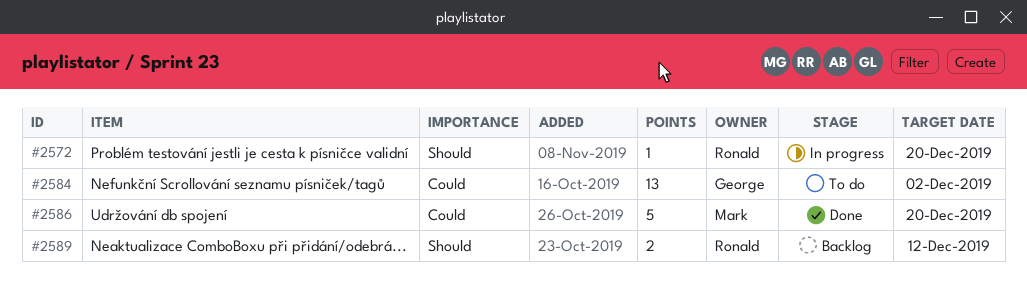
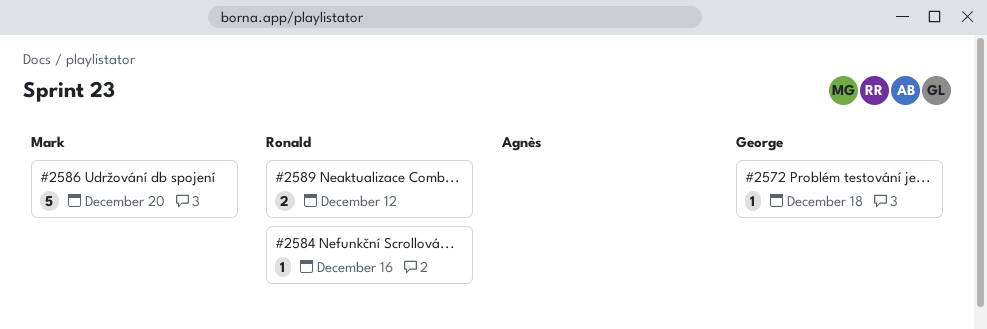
#2572, owner: Ronald -> George
#2572, due: Dec 20 -> Dec 18
#2584, owner: George -> Ronald
#2584, estimate: 13 -> 1
#2584, due: Dec 2 -> Dec 16

